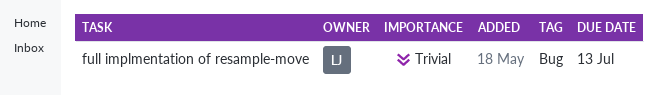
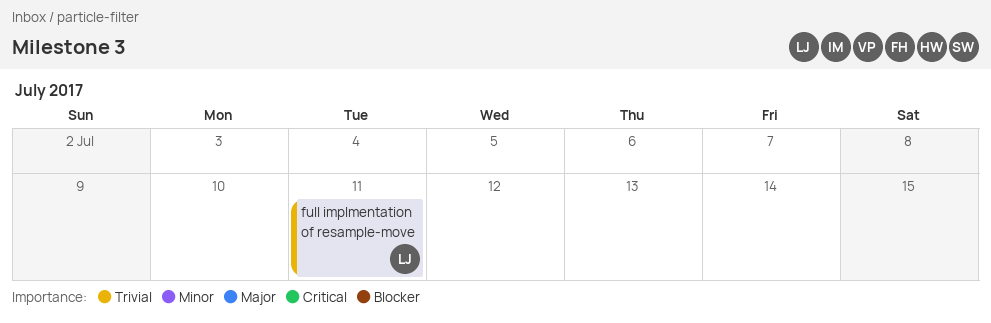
full implmentation of resample-move, due: Jul 13 -> Jul 11

